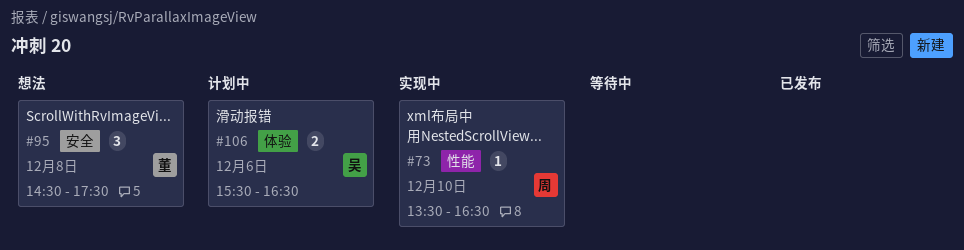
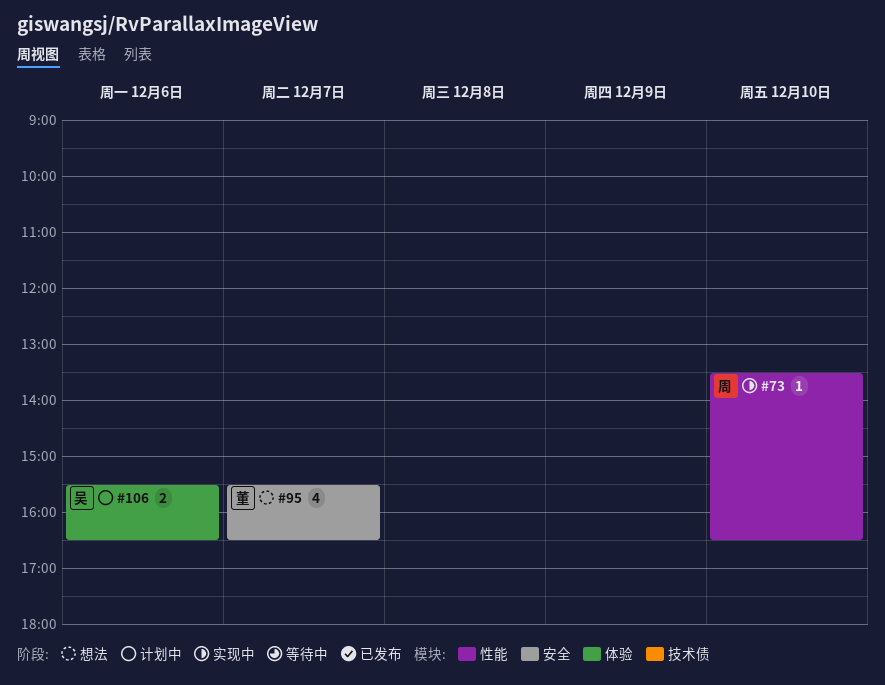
#95, estimate: 3 -> 4
#95, day: Dec 8 -> Dec 7
#95, begins: 14:30 -> 15:30
#95, ends: 17:30 -> 16:30

